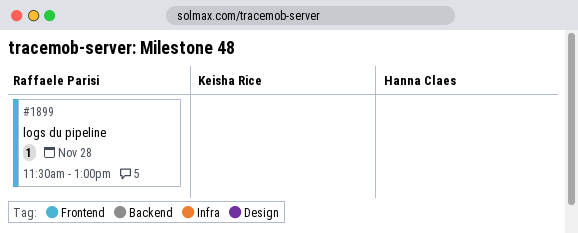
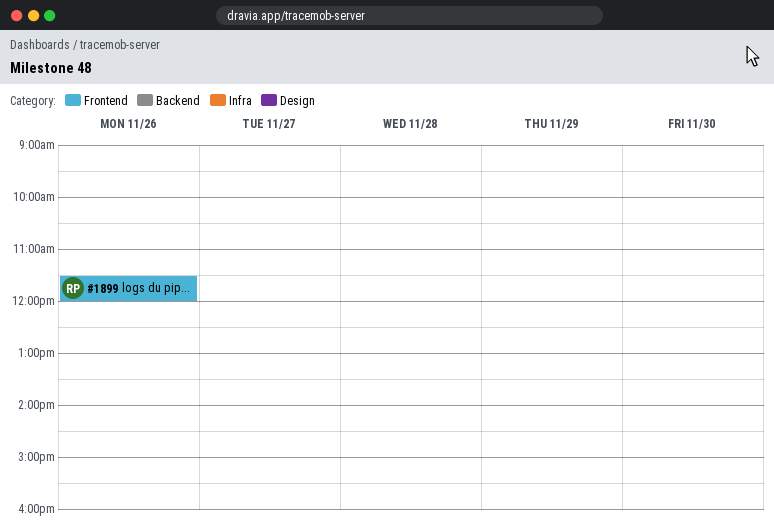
#1899, day: Nov 28 -> Nov 26
#1899, ends: 13:00 -> 12:00

